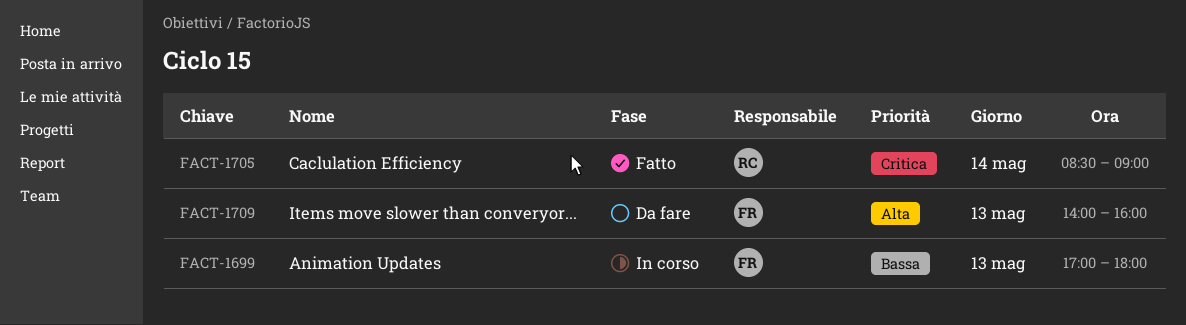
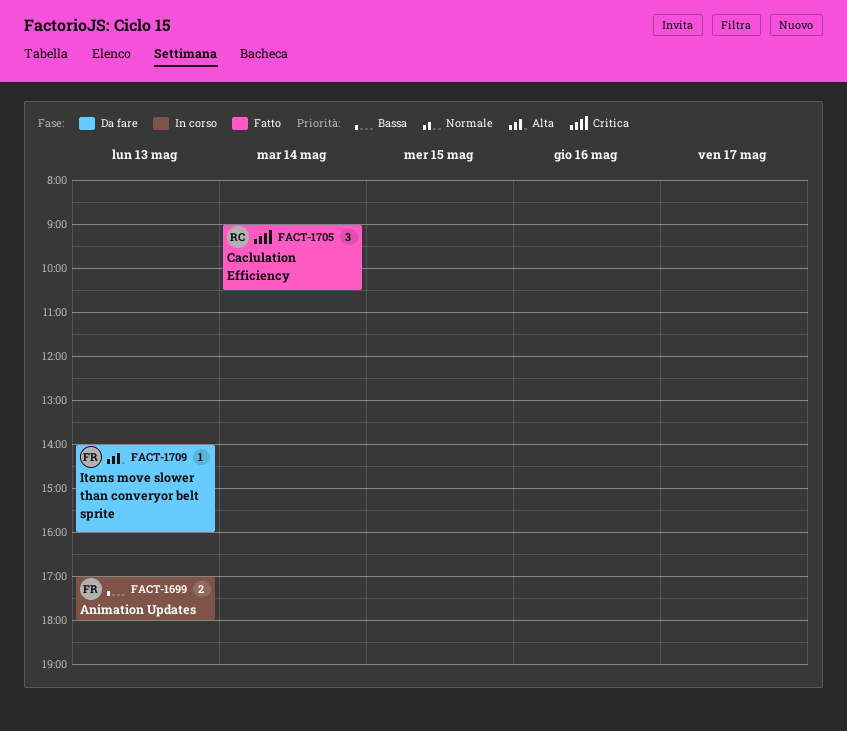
FACT-1705, begins: 08:30 -> 09:00
FACT-1705, ends: 09:00 -> 10:30

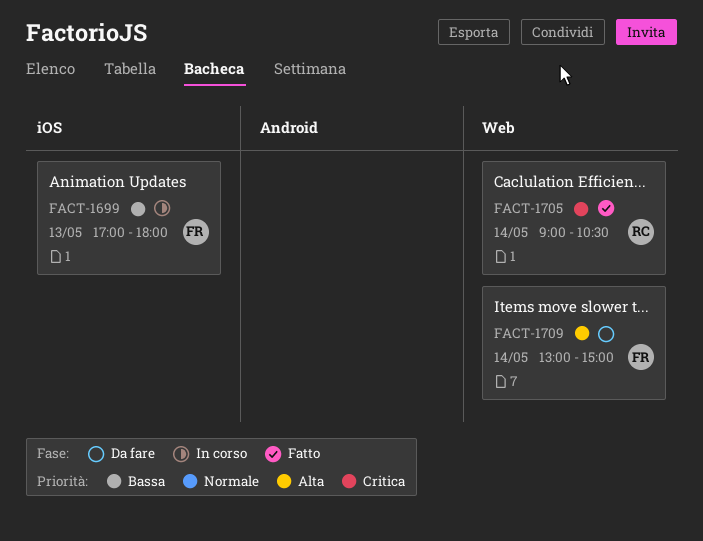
FACT-1709, day: May 13 -> May 14
FACT-1709, begins: 14:00 -> 13:00
FACT-1709, ends: 16:00 -> 15:00

